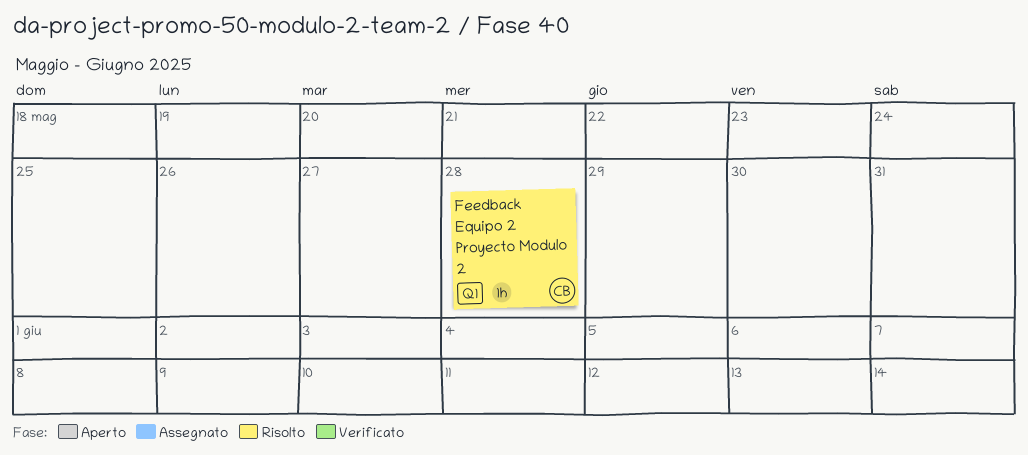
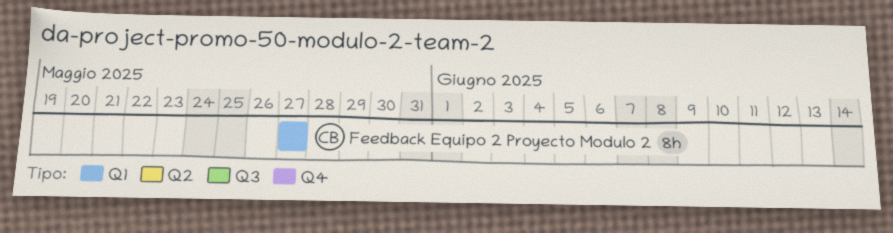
Feedback Equipo 2 Proyecto Modulo 2, estimate: 1h -> 8h
Feedback Equipo 2 Proyecto Modulo 2, due: May 28 -> May 27

